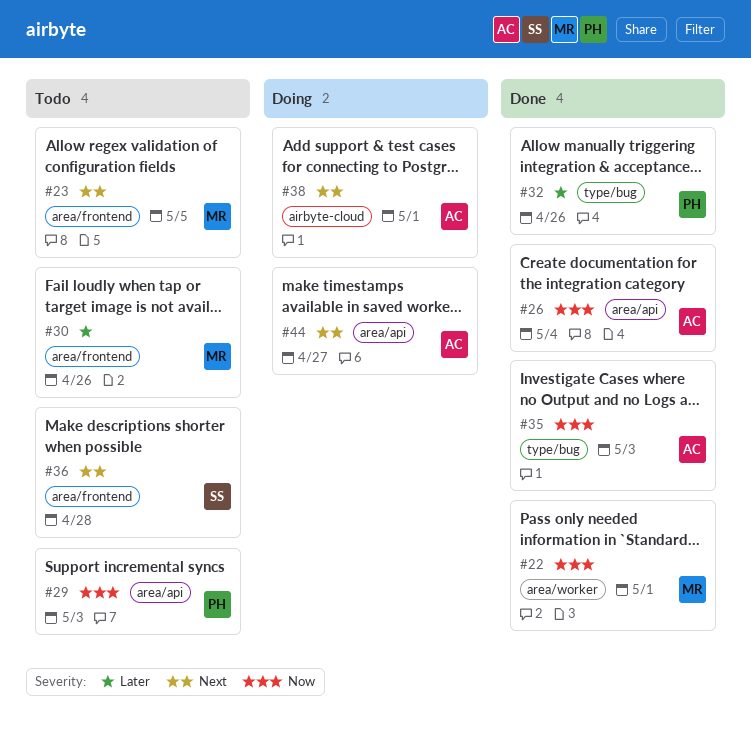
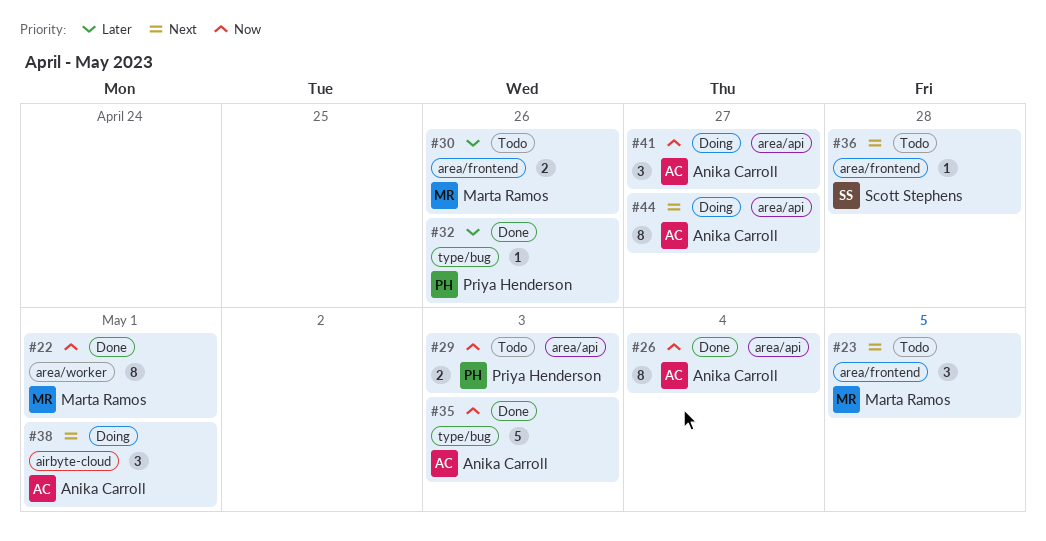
#41: none -> present

